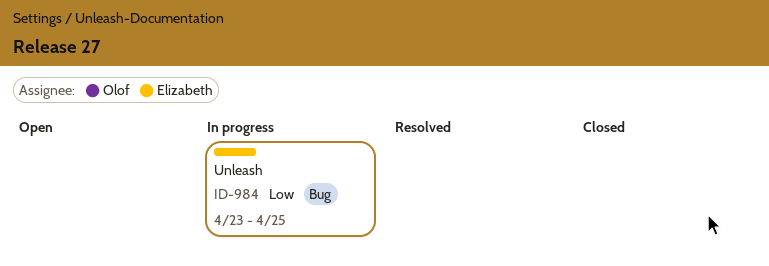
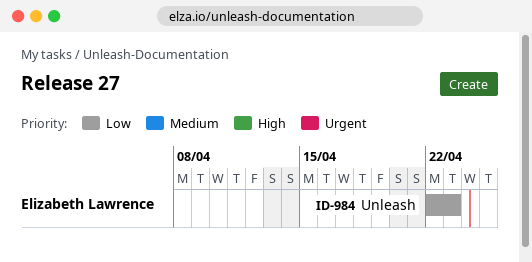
ID-984, start: Apr 23 -> Apr 22
ID-984, due: Apr 25 -> Apr 23

